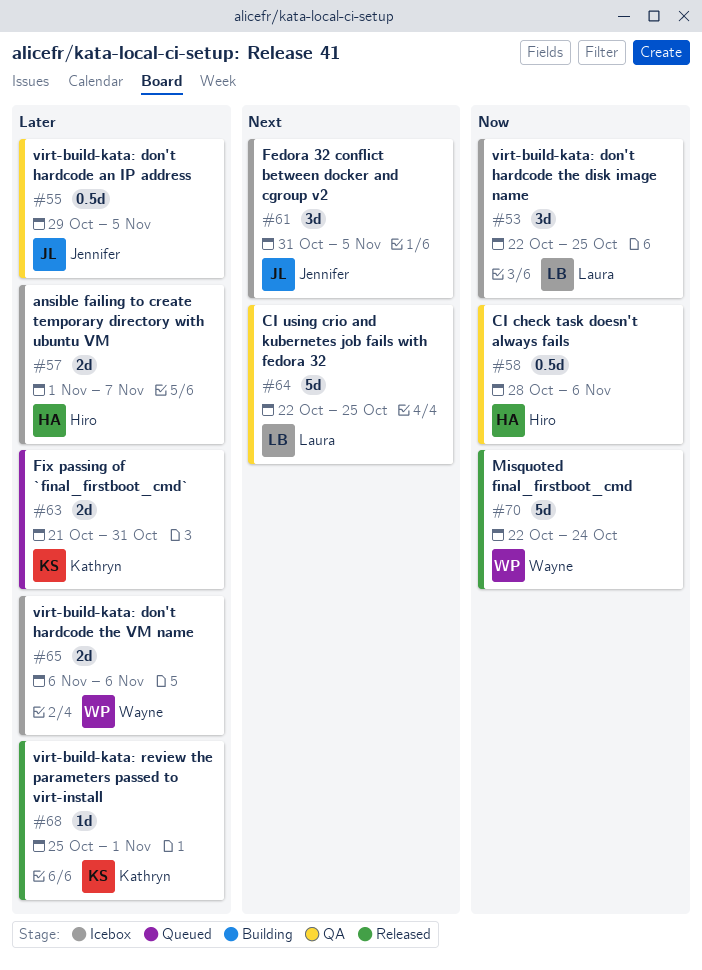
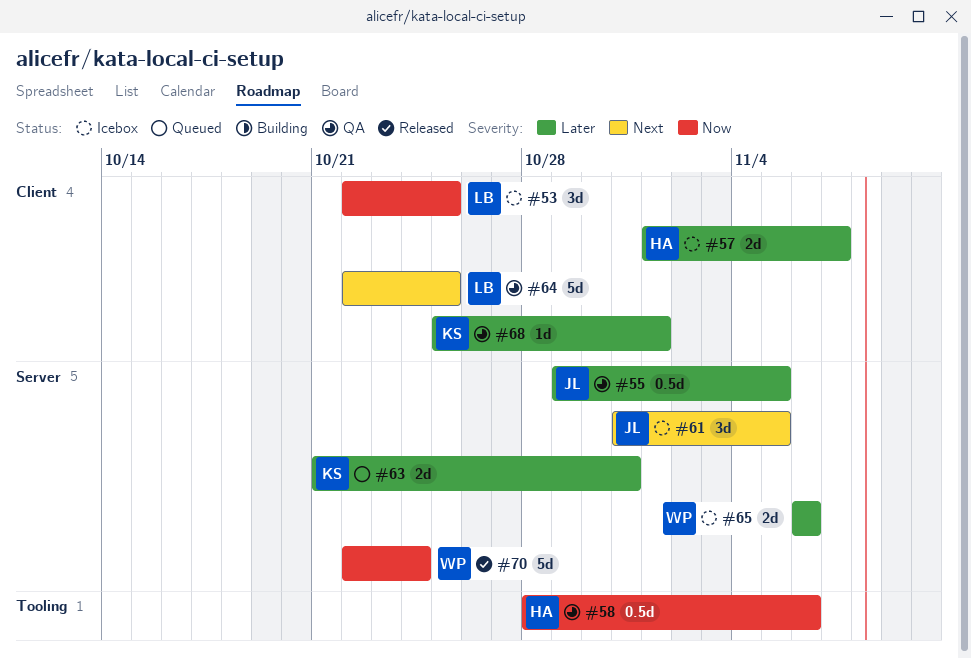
#68, status: Released -> QA

